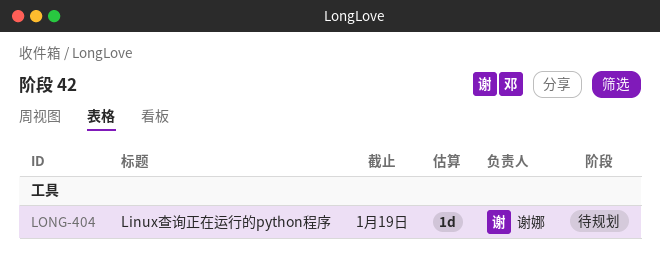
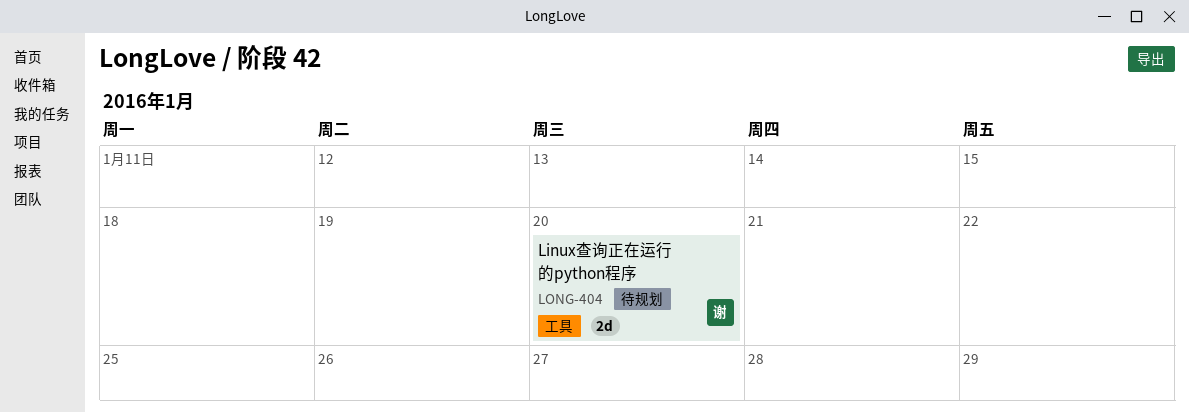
LONG-404, estimate: 1d -> 2d
LONG-404, due: Jan 19 -> Jan 20

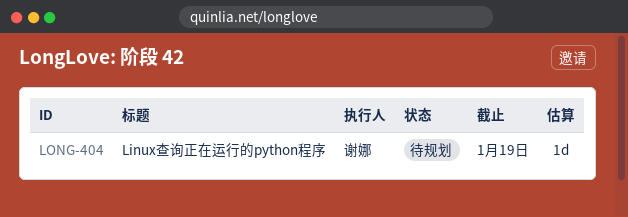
LONG-404, estimate: 2d -> 1d
LONG-404, due: Jan 20 -> Jan 19

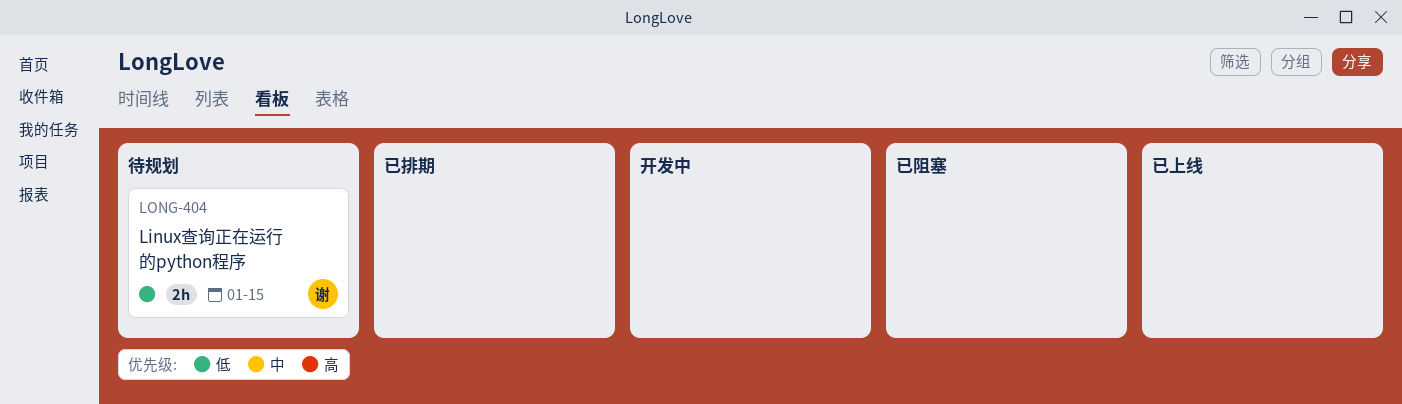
LONG-404, estimate: 1d -> 2h
LONG-404, due: Jan 19 -> Jan 15

